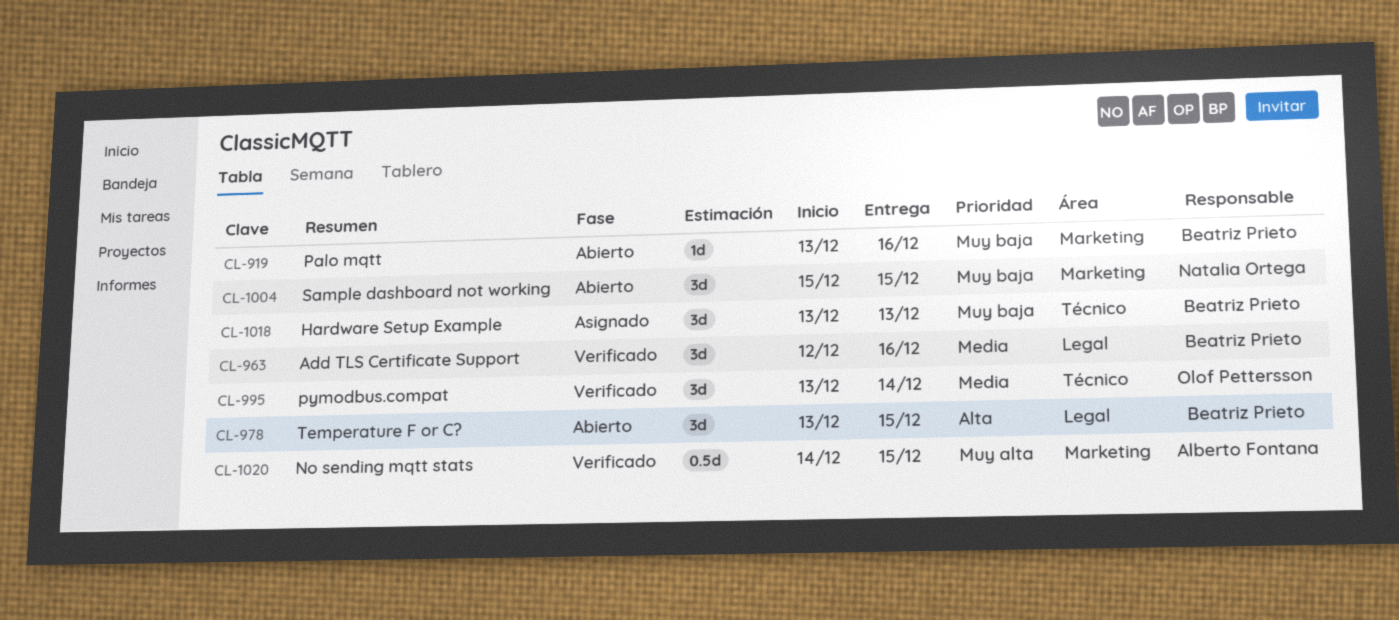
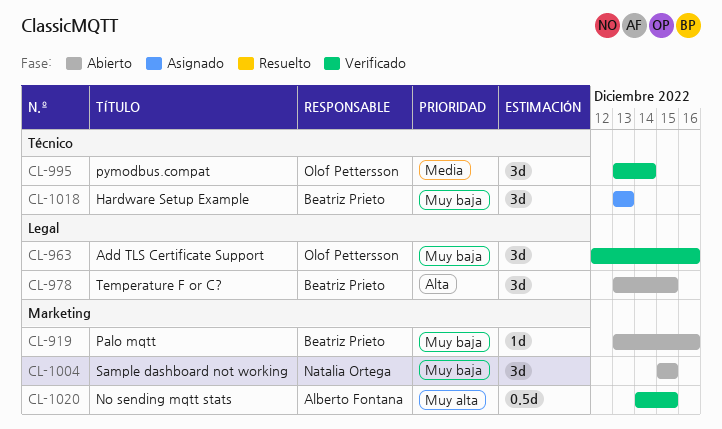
CL-963, owner: Beatriz Prieto -> Olof Pettersson
CL-963, priority: Media -> Muy baja

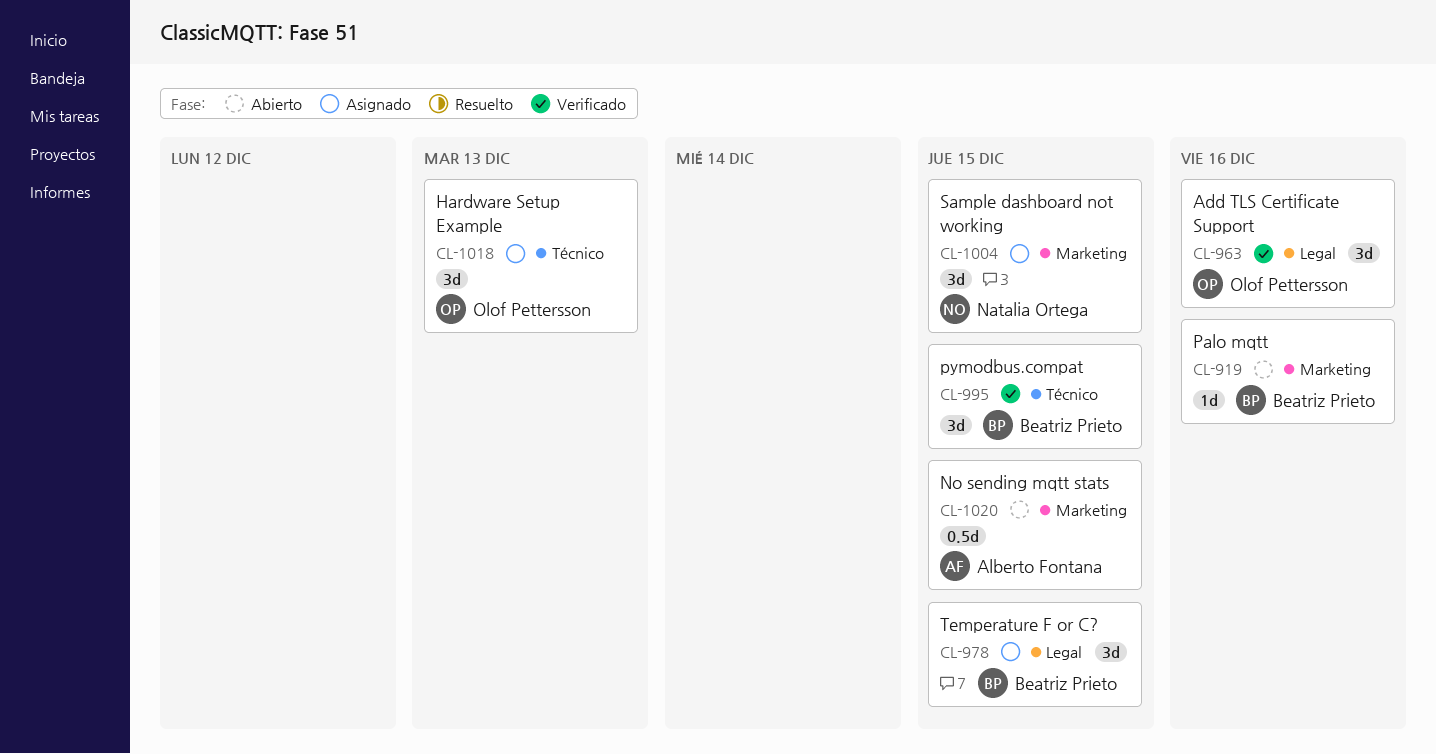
CL-978, status: Abierto -> Asignado
CL-995, owner: Olof Pettersson -> Beatriz Prieto
CL-995, due: Dec 14 -> Dec 15
CL-1004, status: Abierto -> Asignado
CL-1018, owner: Beatriz Prieto -> Olof Pettersson
CL-1020, status: Verificado -> Abierto

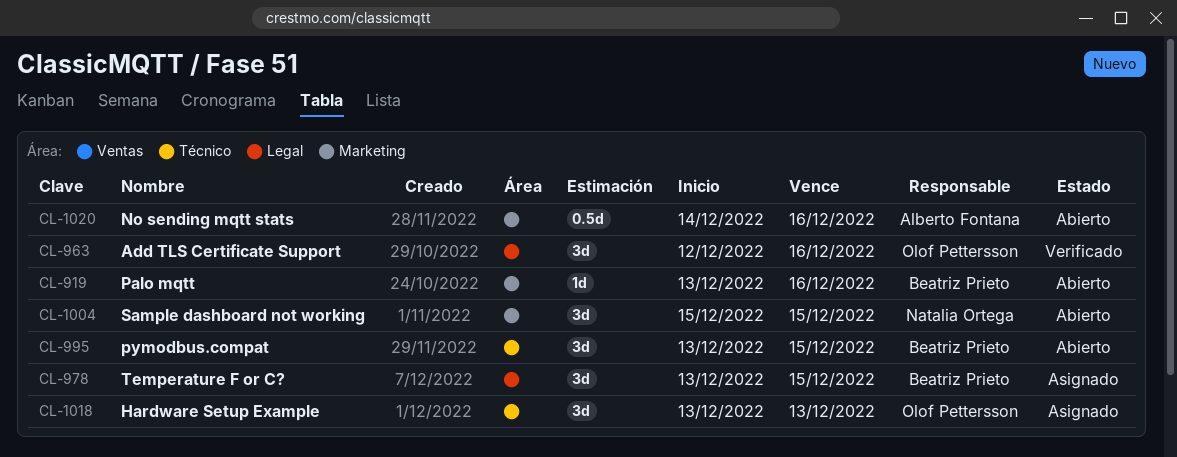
CL-995, status: Verificado -> Abierto
CL-1004, status: Asignado -> Abierto
CL-1020, due: Dec 15 -> Dec 16

